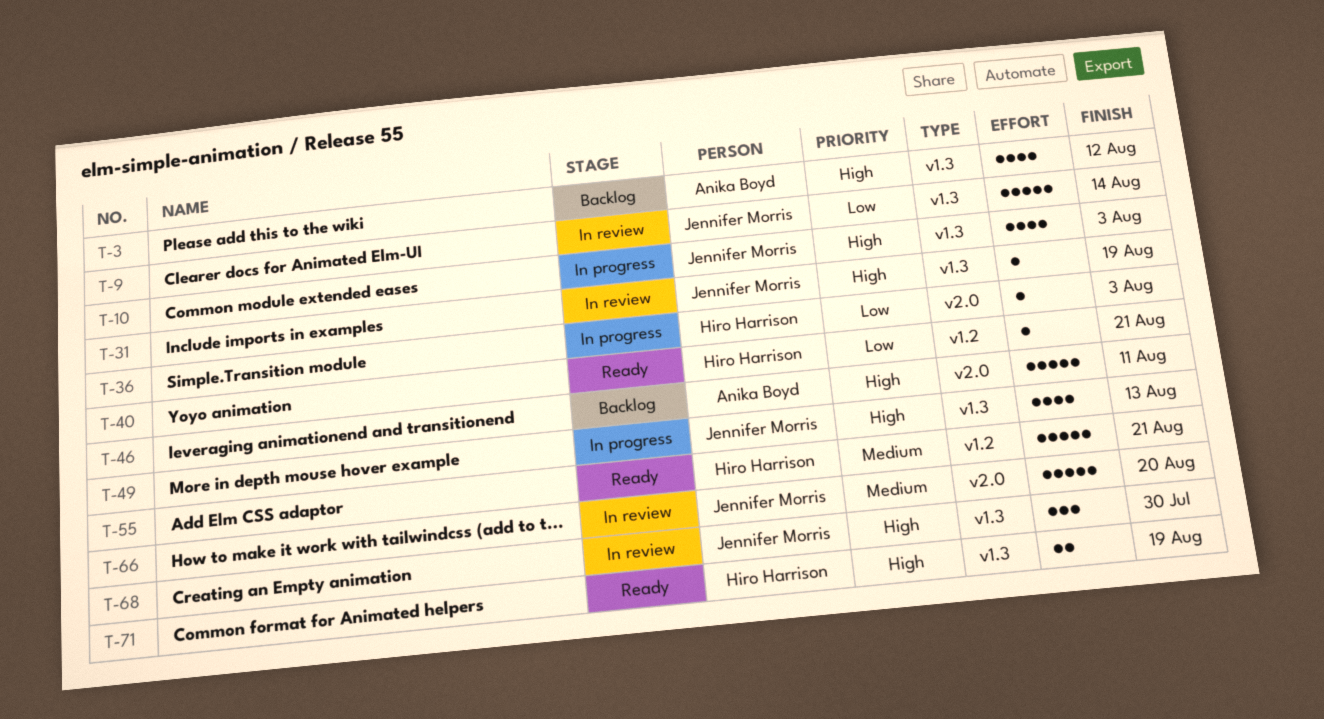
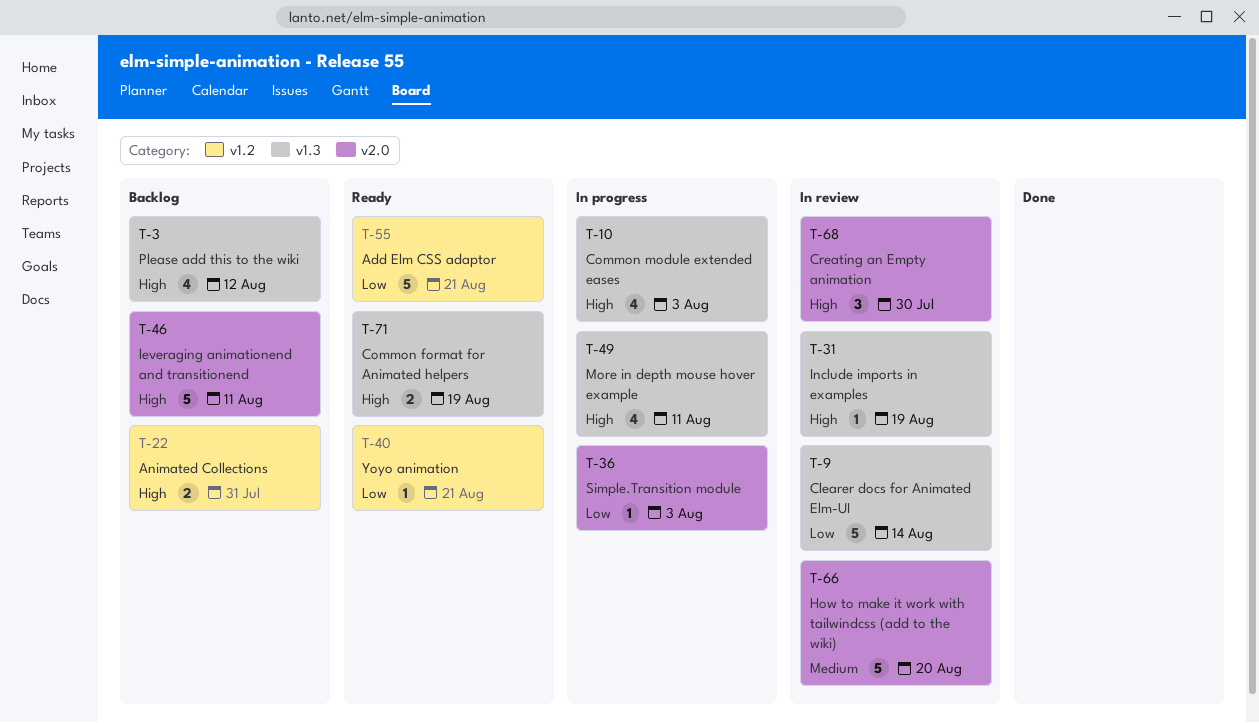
T-22: none -> present
T-49, due: Aug 13 -> Aug 11
T-55, priority: Medium -> Low
T-68, label: v1.3 -> v2.0

